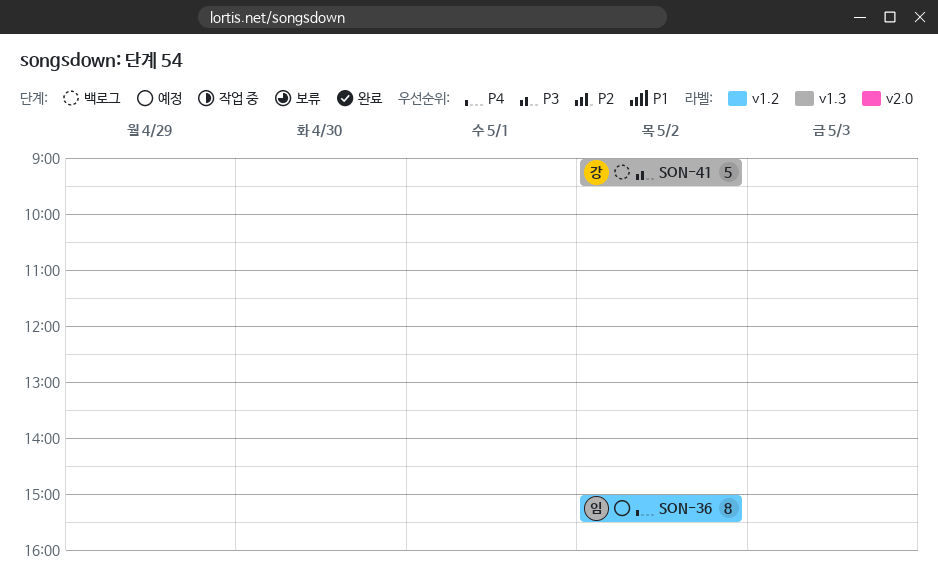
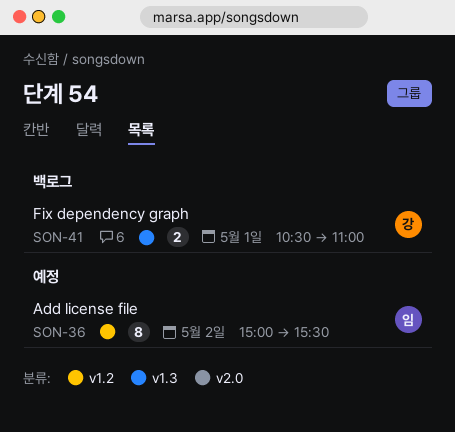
SON-41, estimate: 5 -> 2
SON-41, day: May 2 -> May 1
SON-41, begins: 09:00 -> 10:30
SON-41, ends: 09:30 -> 11:00

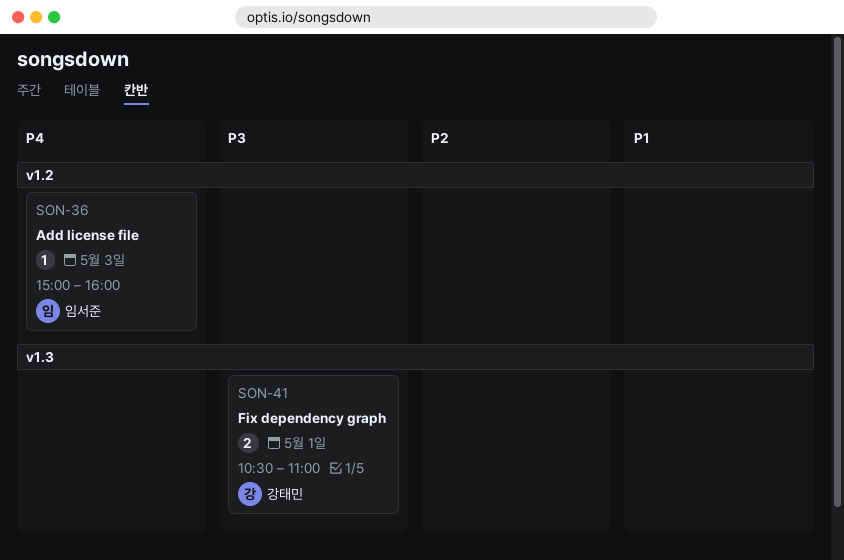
SON-36, estimate: 8 -> 1
SON-36, day: May 2 -> May 3
SON-36, ends: 15:30 -> 16:00

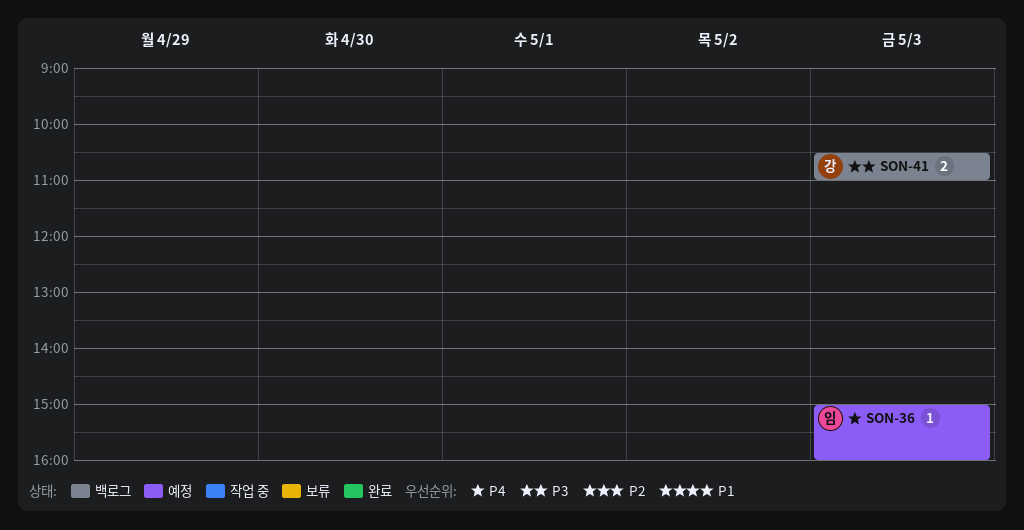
SON-41, day: May 1 -> May 3

